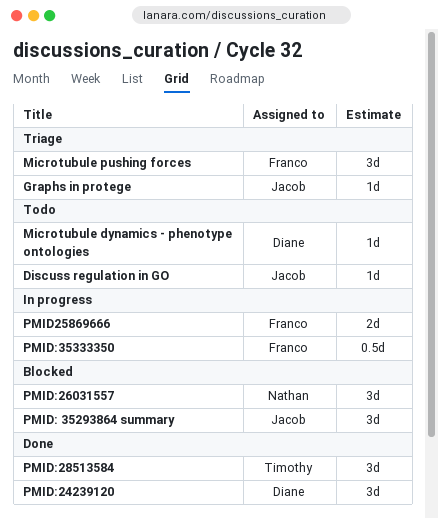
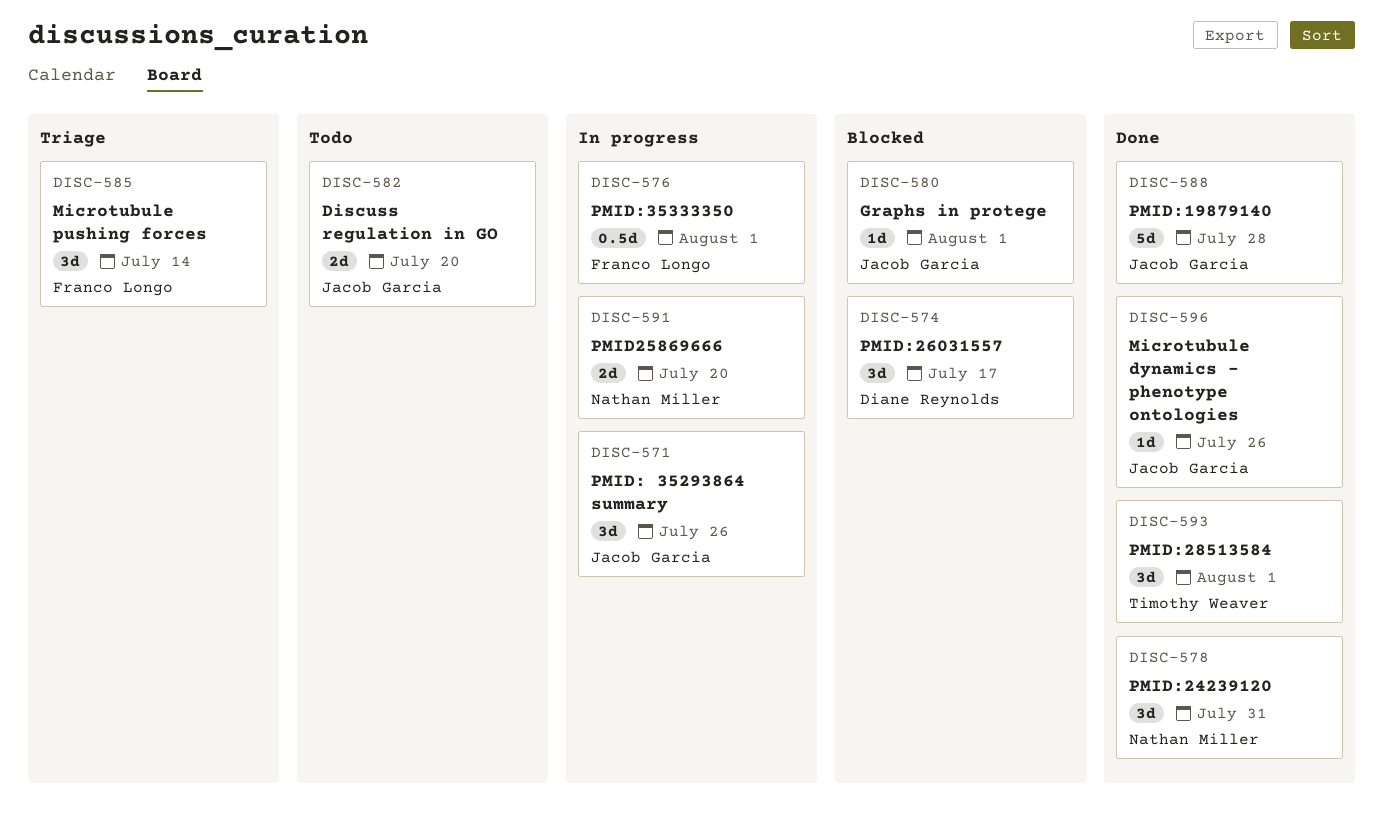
Discuss regulation in GO, estimate: 1d -> 2d
Graphs in protege, status: Triage -> Blocked
Microtubule dynamics - phenotype ontologies, status: Todo -> Done
Microtubule dynamics - phenotype ontologies, owner: Diane Reynolds -> Jacob Garcia
PMID25869666, owner: Franco Longo -> Nathan Miller
PMID: 35293864 summary, status: Blocked -> In progress
PMID:19879140: none -> present
PMID:24239120, owner: Diane Reynolds -> Nathan Miller
PMID:26031557, owner: Nathan Miller -> Diane Reynolds

